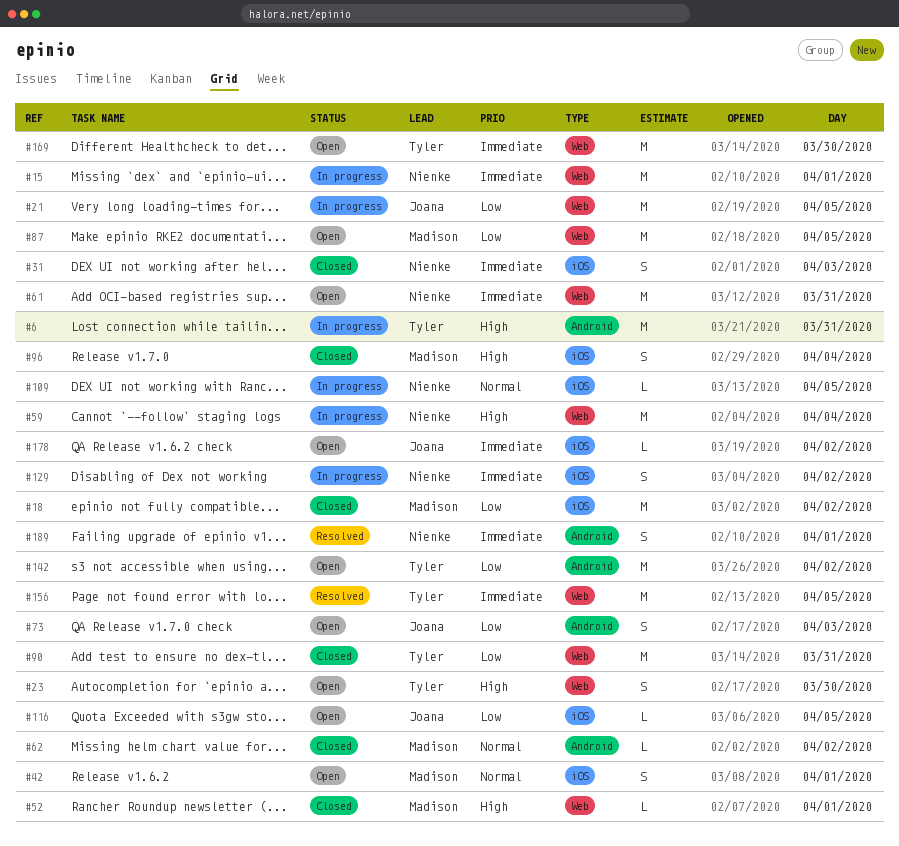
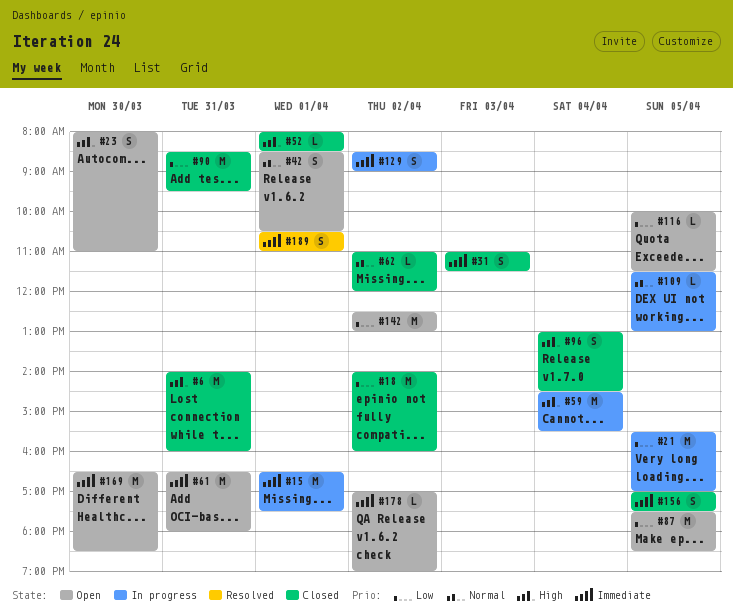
#6, status: In progress -> Closed
#73: present -> none
#156, status: Resolved -> Closed
#156, estimate: M -> S

